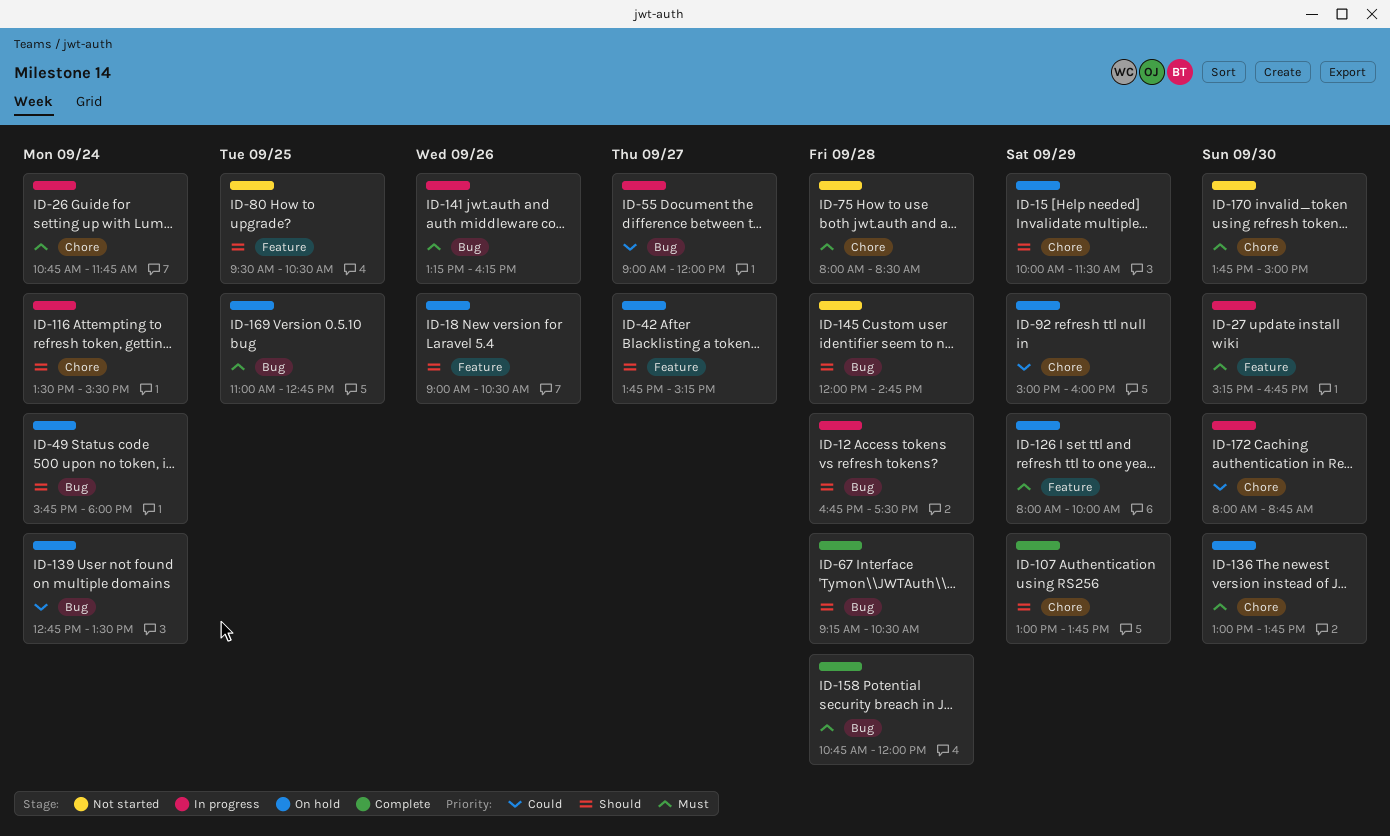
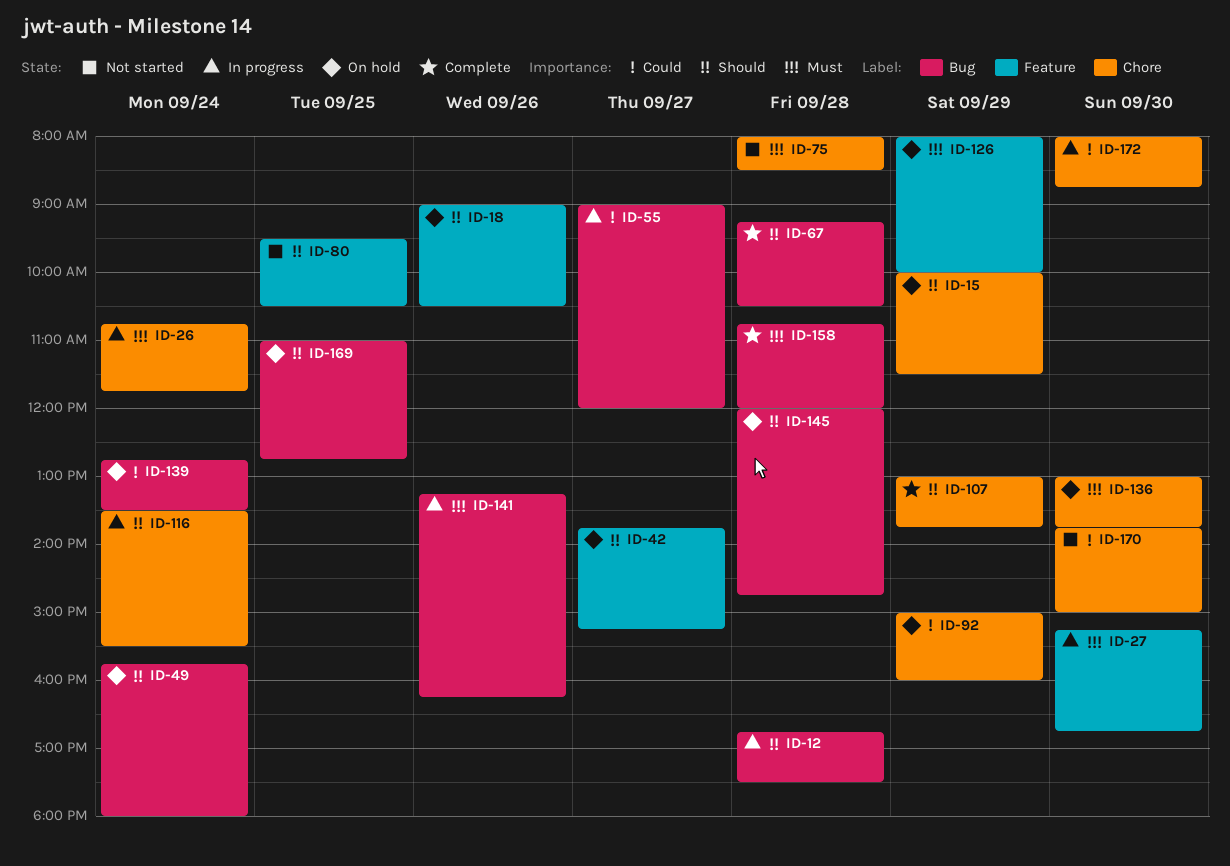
ID-145, status: Not started -> On hold
ID-169, priority: Must -> Should
ID-170, priority: Must -> Could

